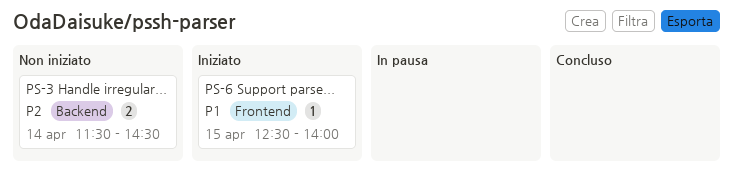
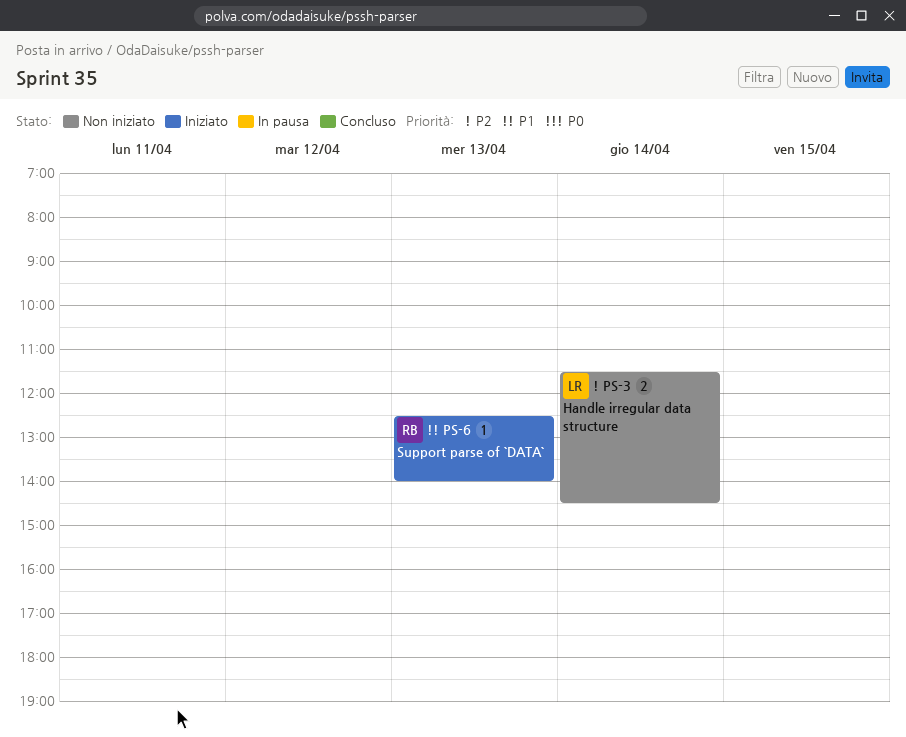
PS-6, day: Apr 15 -> Apr 13

